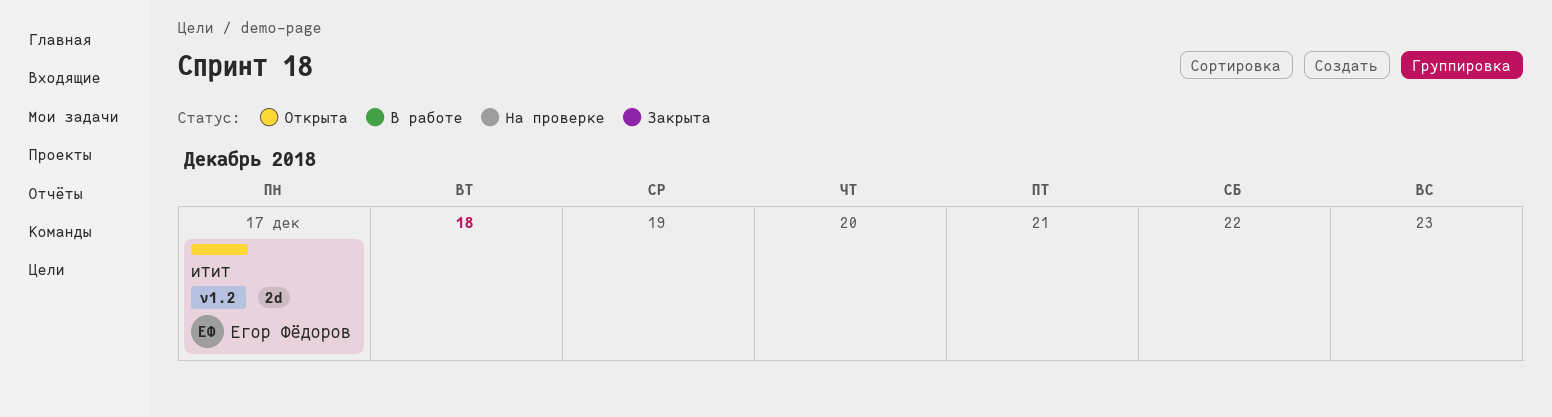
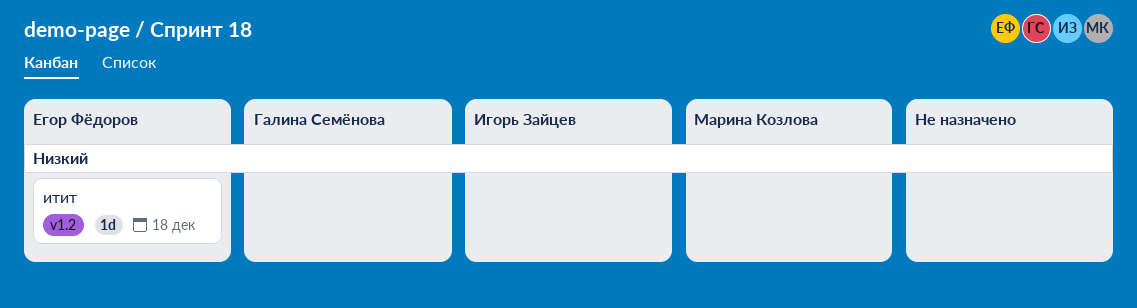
итит, estimate: 2d -> 1d
итит, due: Dec 17 -> Dec 18

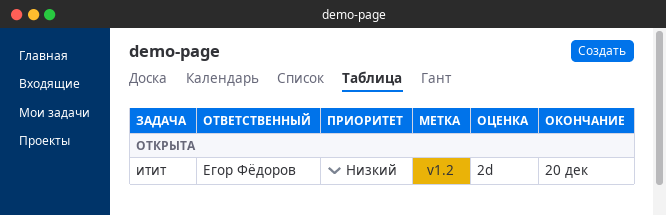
итит, estimate: 1d -> 2d
итит, due: Dec 18 -> Dec 20

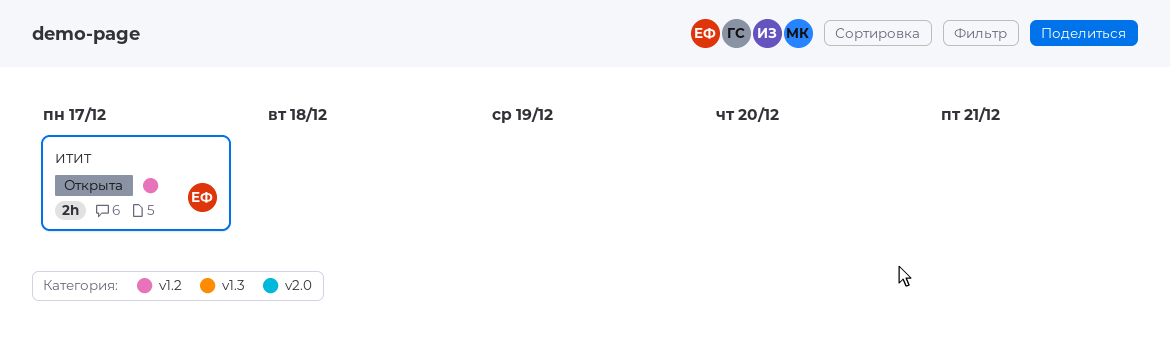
итит, estimate: 2d -> 2h
итит, due: Dec 20 -> Dec 17

